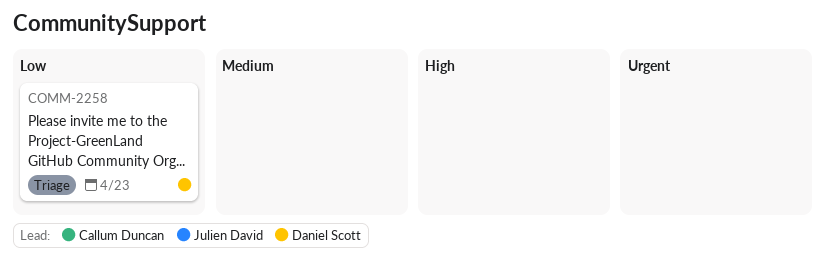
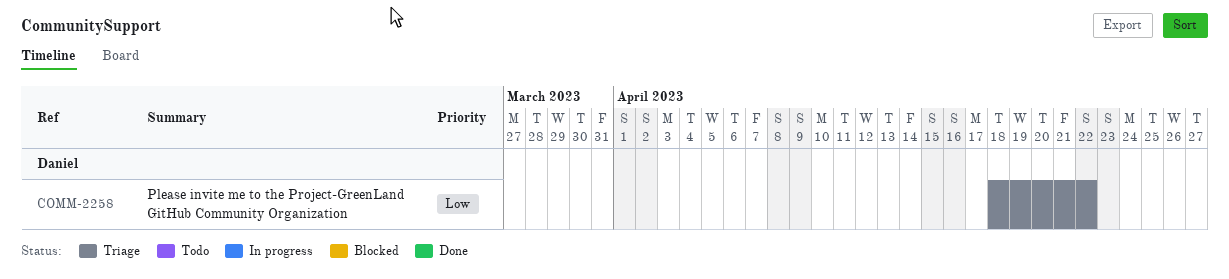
COMM-2258, due: Apr 23 -> Apr 22

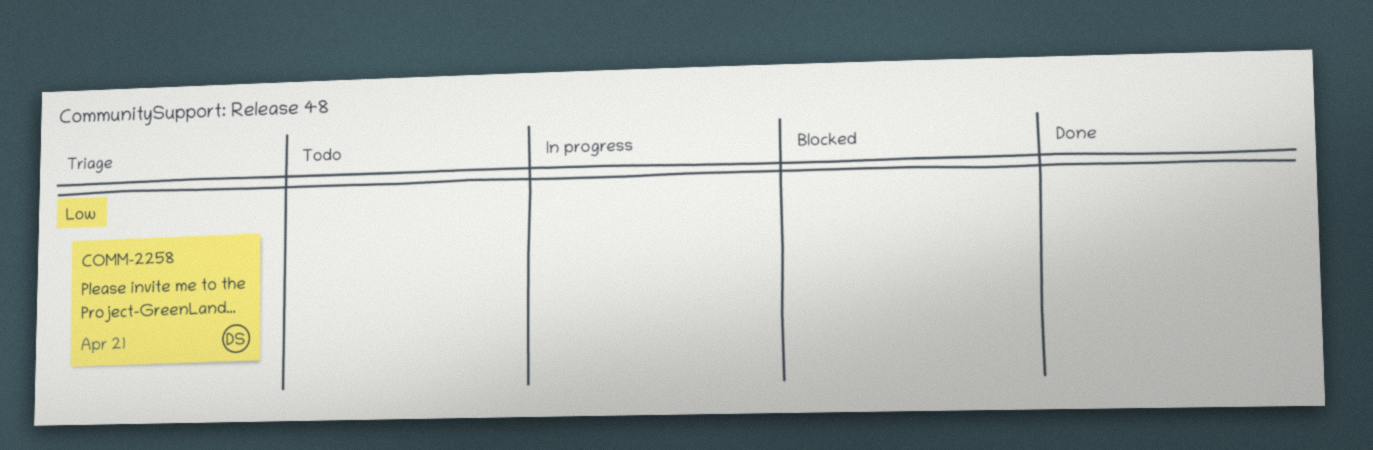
COMM-2258, due: Apr 22 -> Apr 21

